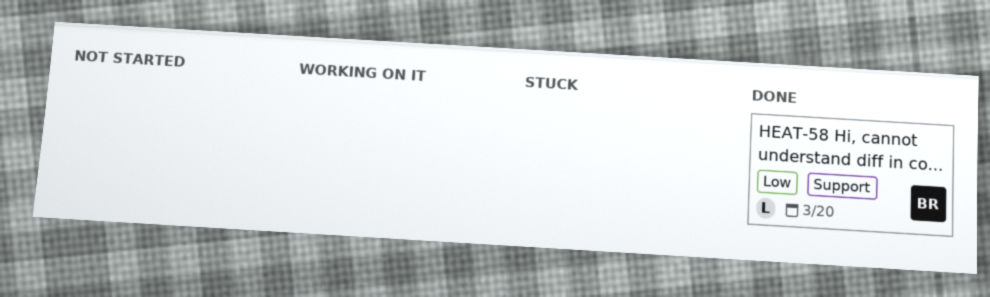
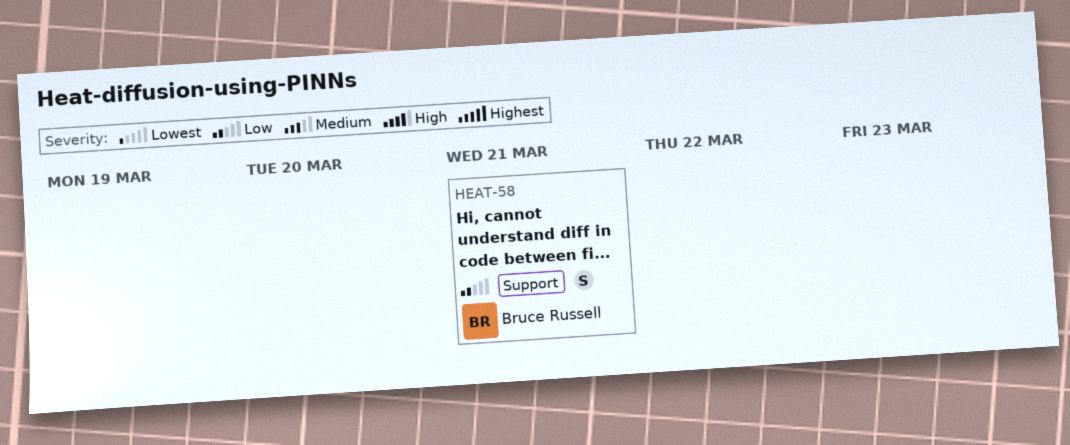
HEAT-58, estimate: L -> S
HEAT-58, due: Mar 20 -> Mar 21

